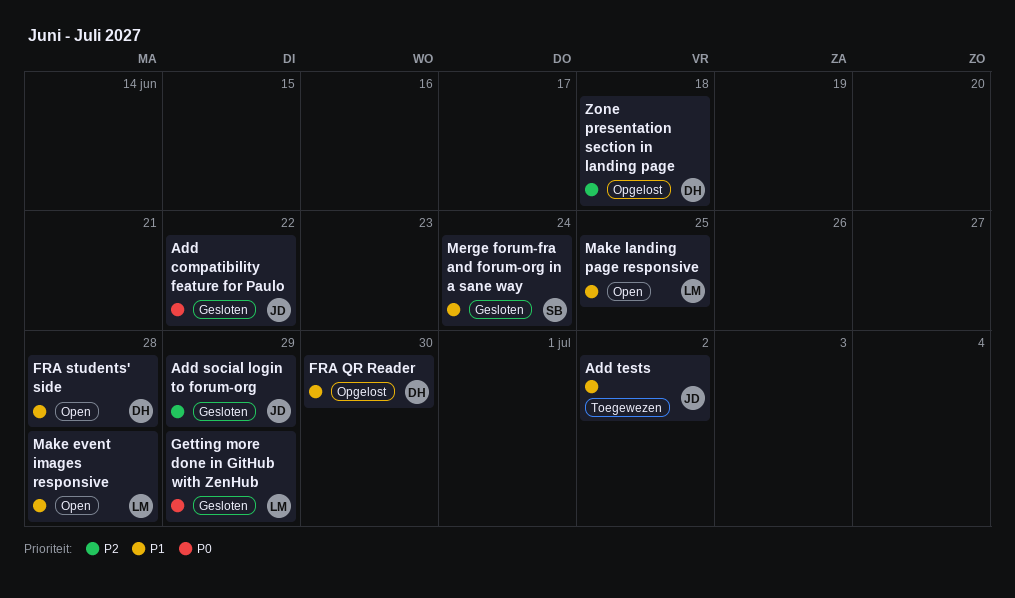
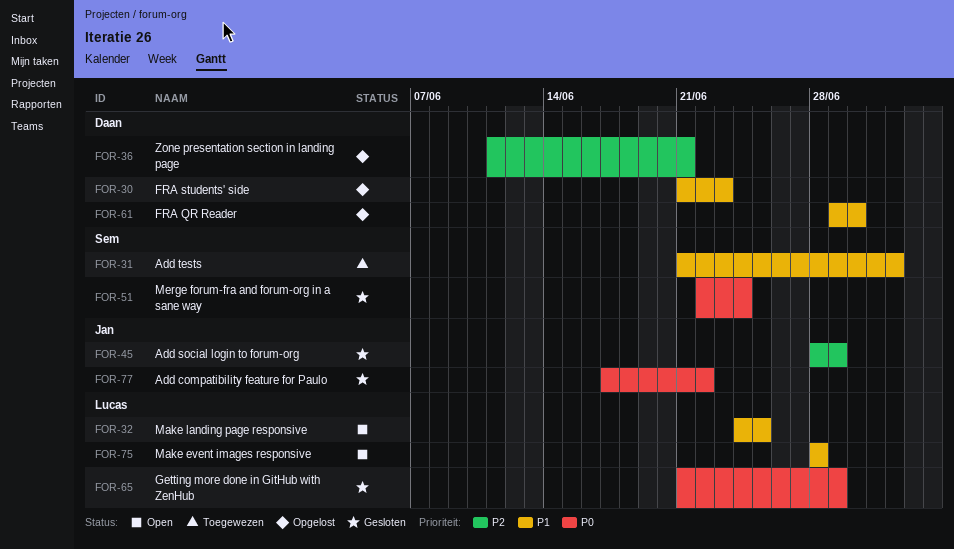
Add tests, owner: Jan -> Sem
FRA students' side, status: Open -> Opgelost
FRA students' side, due: Jun 28 -> Jun 23
Merge forum-fra and forum-org in a sane way, priority: P1 -> P0
Zone presentation section in landing page, due: Jun 18 -> Jun 21

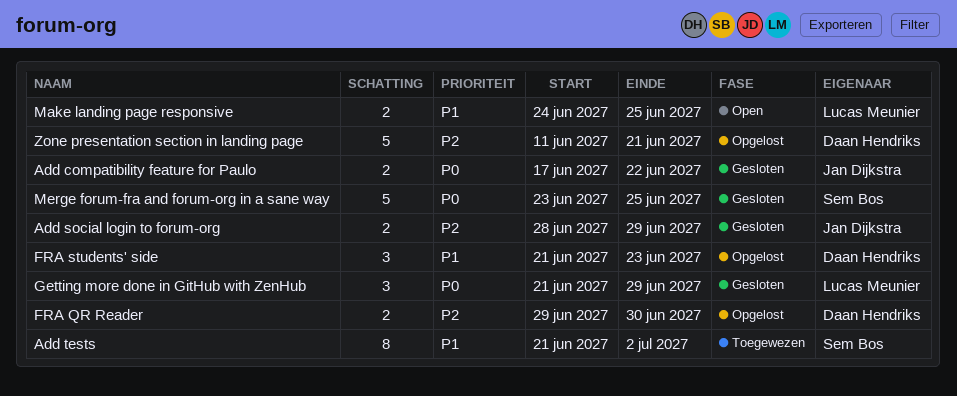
FRA QR Reader, priority: P1 -> P2
Make event images responsive: present -> none
Merge forum-fra and forum-org in a sane way, start: Jun 22 -> Jun 23
Merge forum-fra and forum-org in a sane way, due: Jun 24 -> Jun 25

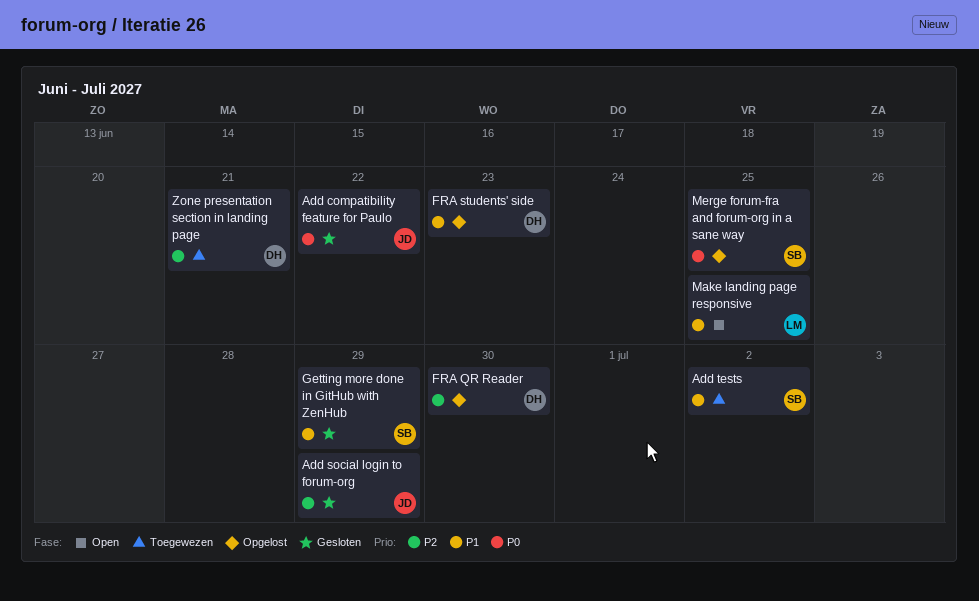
Getting more done in GitHub with ZenHub, owner: Lucas Meunier -> Sem Bos
Getting more done in GitHub with ZenHub, priority: P0 -> P1
Merge forum-fra and forum-org in a sane way, status: Gesloten -> Opgelost
Zone presentation section in landing page, status: Opgelost -> Toegewezen

